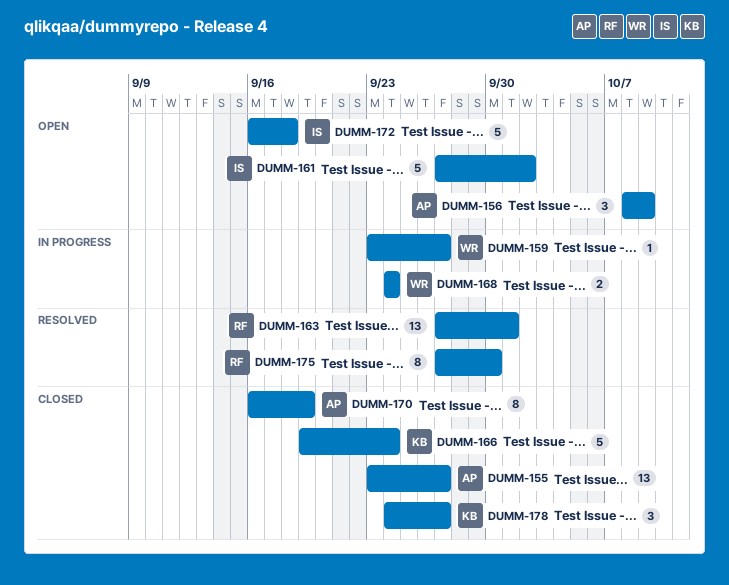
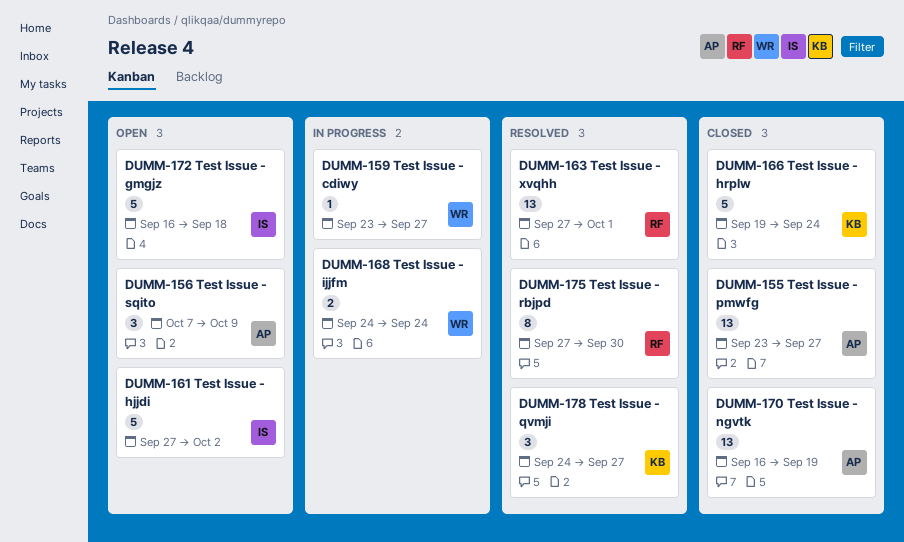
DUMM-156, start: Oct 8 -> Oct 7
DUMM-170, estimate: 8 -> 13
DUMM-178, status: Closed -> Resolved

